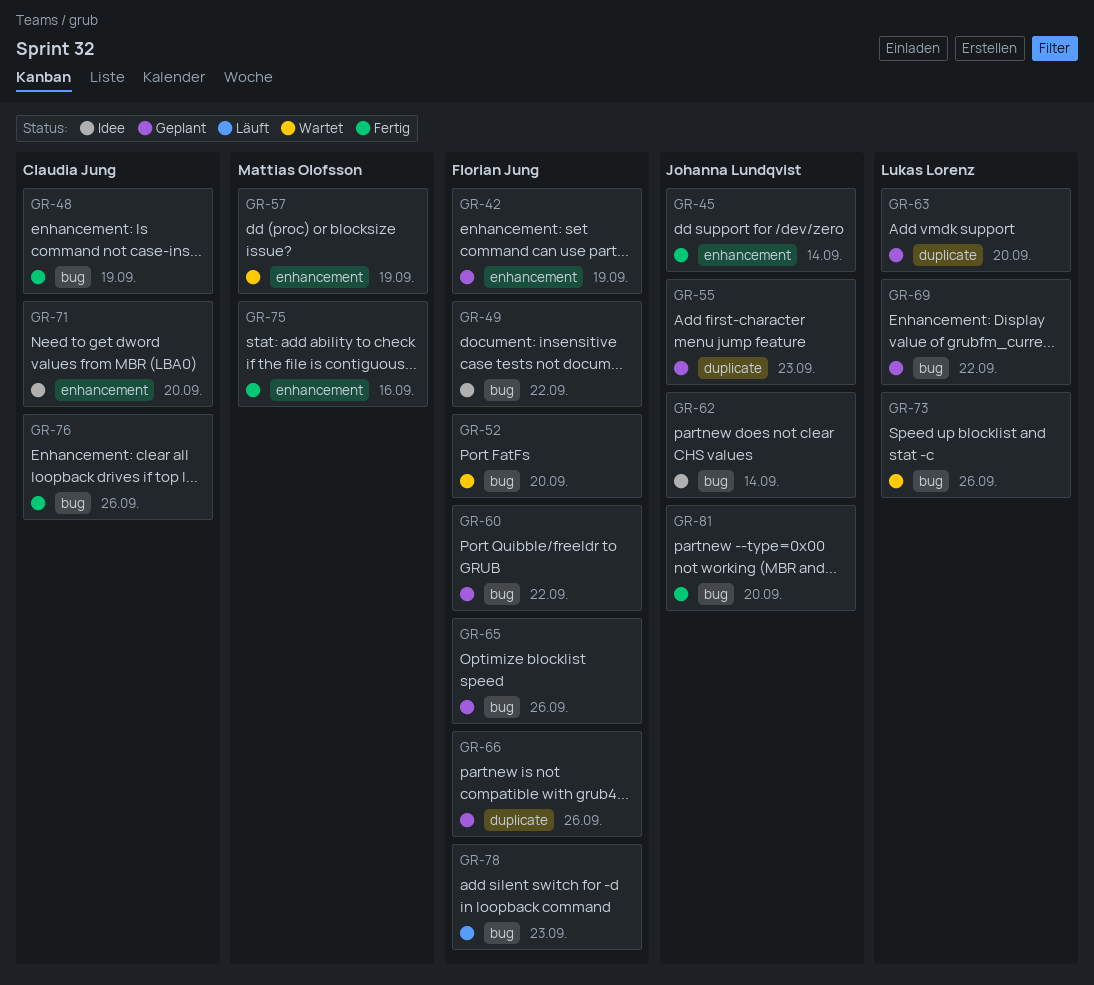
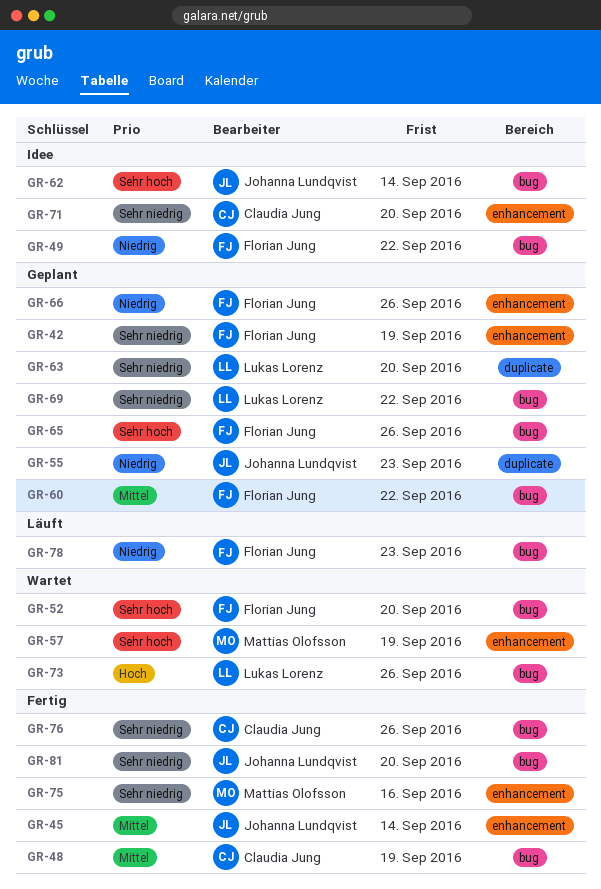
GR-66, label: duplicate -> enhancement

